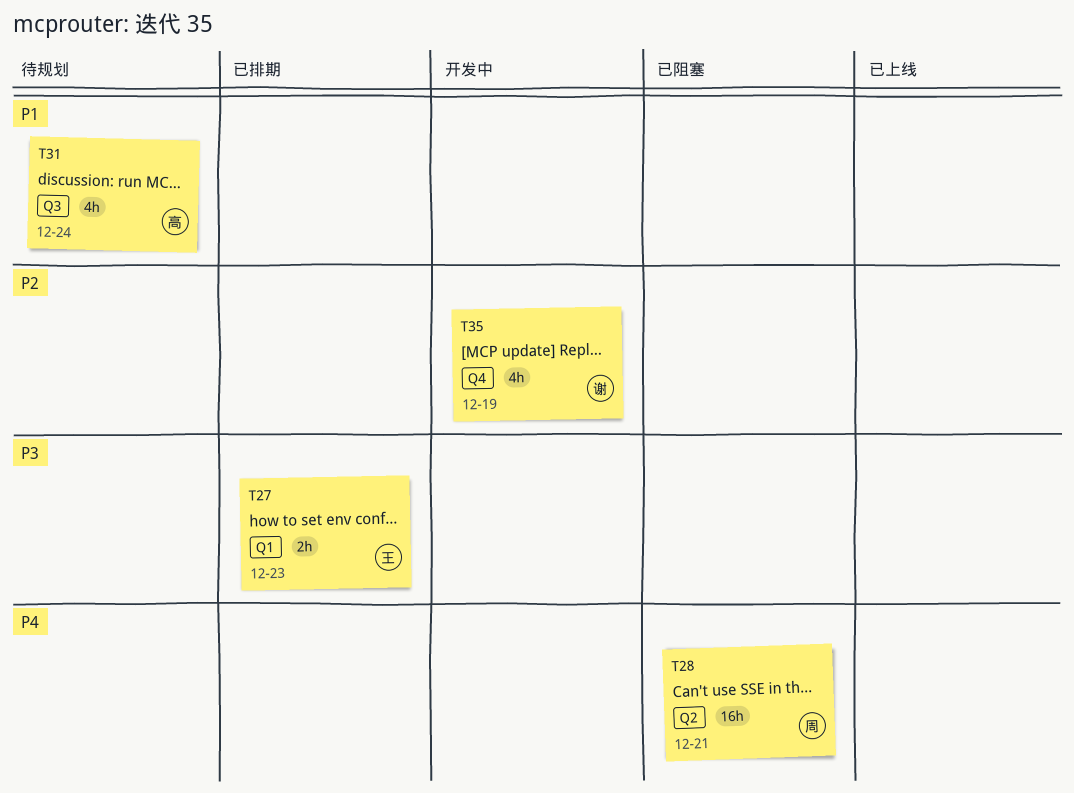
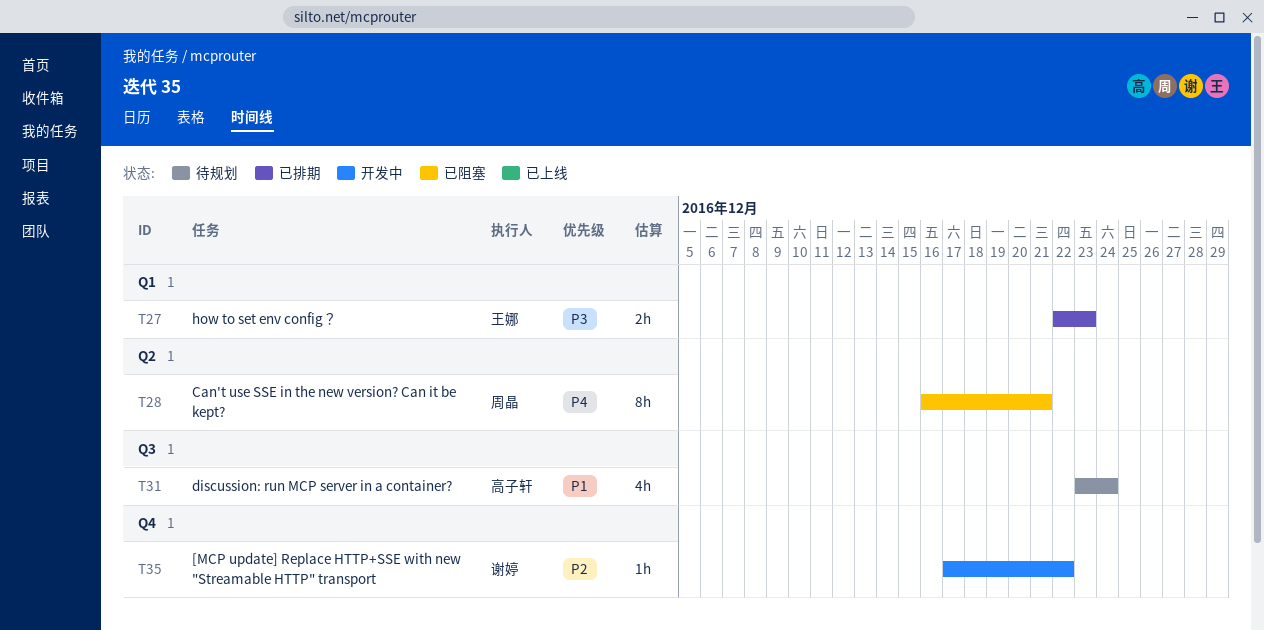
T28, estimate: 16h -> 8h
T35, estimate: 4h -> 1h
T35, due: Dec 19 -> Dec 22

